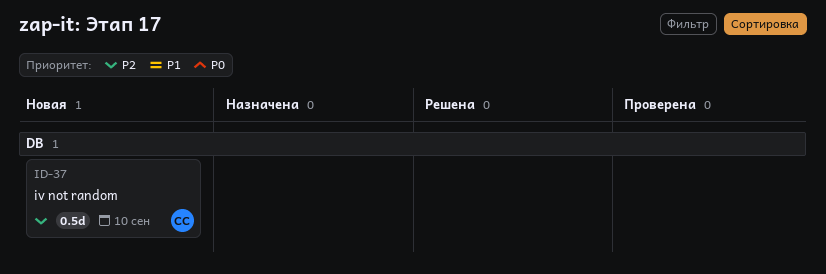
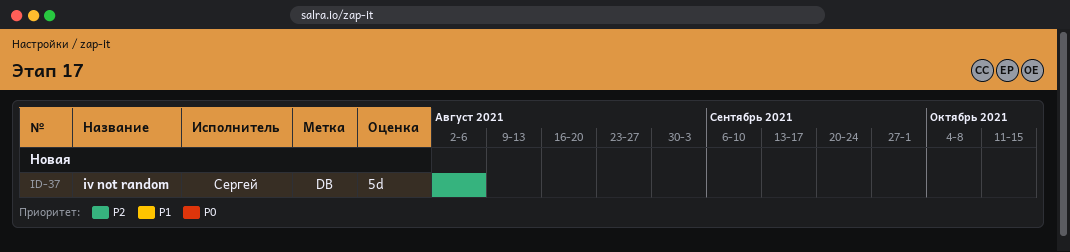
ID-37, estimate: 0.5d -> 5d
ID-37, due: Sep 10 -> Aug 6

